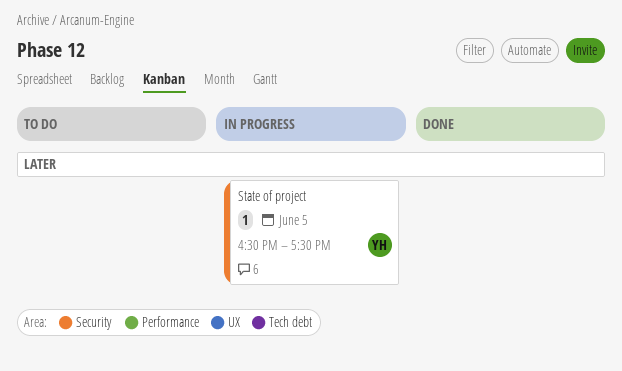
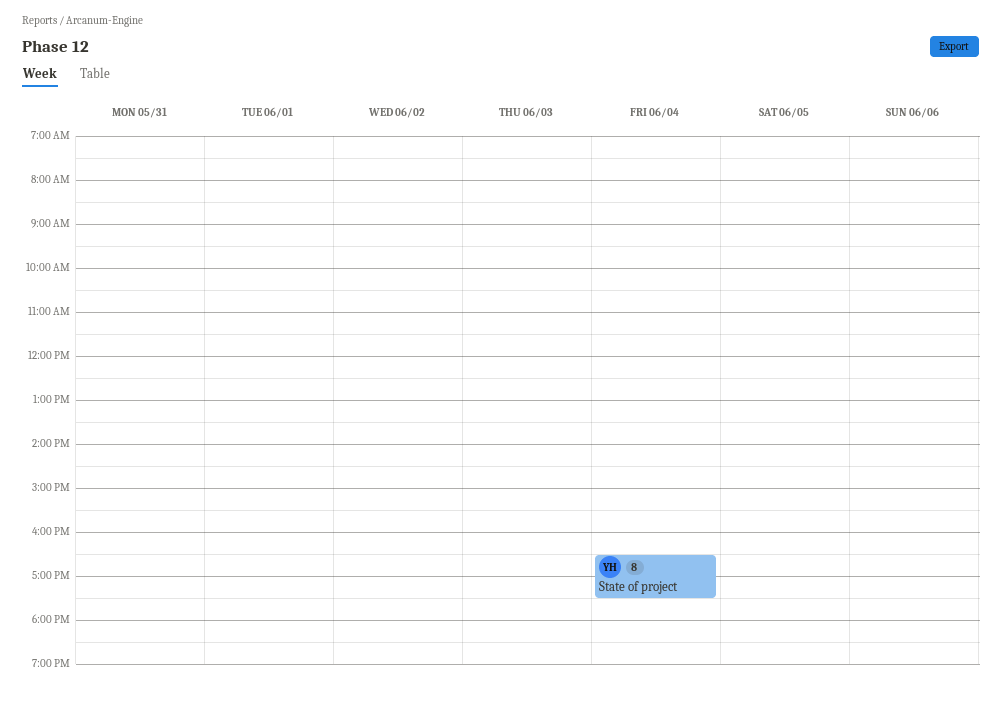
State of project, estimate: 1 -> 8
State of project, day: Jun 5 -> Jun 4

